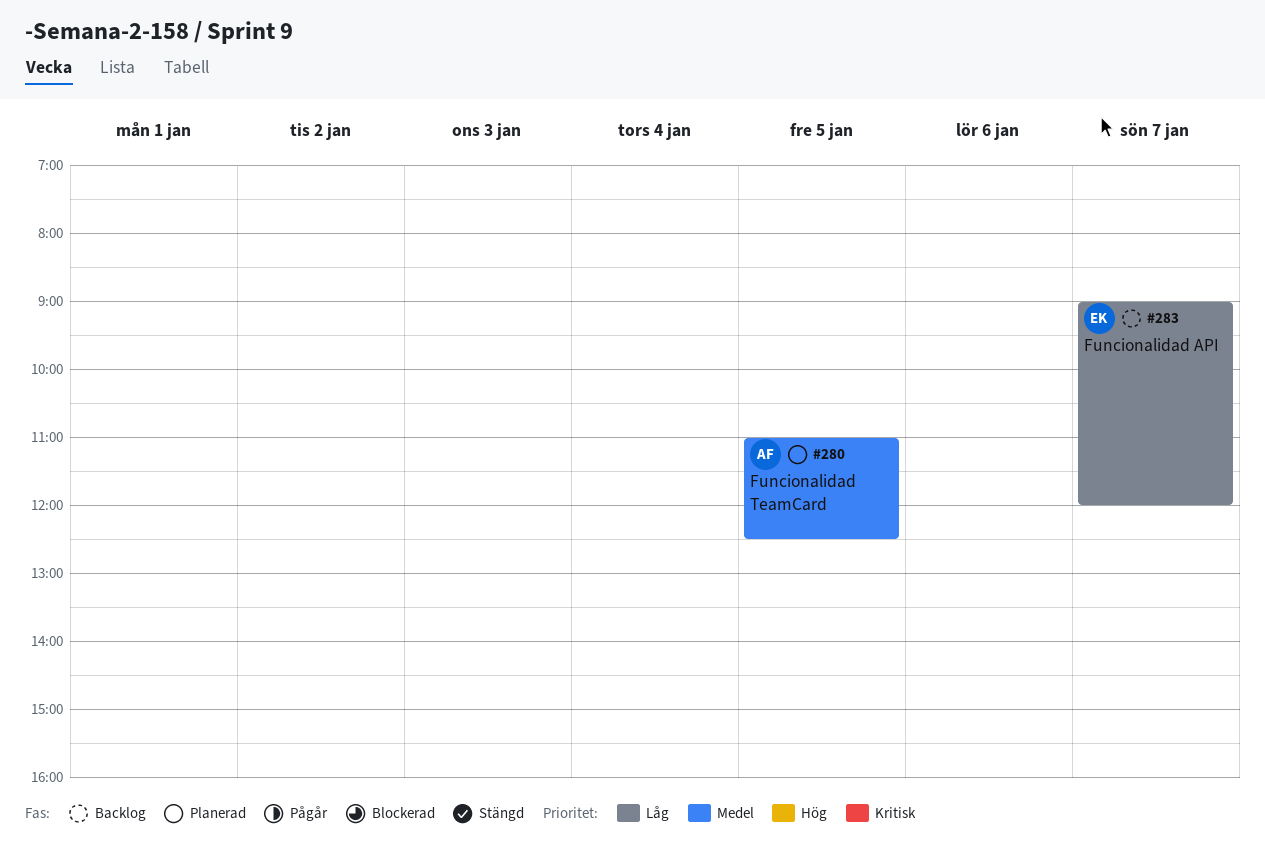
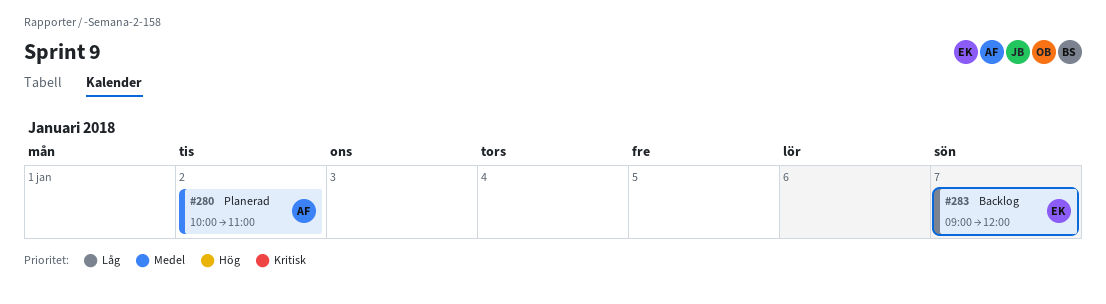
#280, day: Jan 5 -> Jan 2
#280, begins: 11:00 -> 10:00
#280, ends: 12:30 -> 11:00

